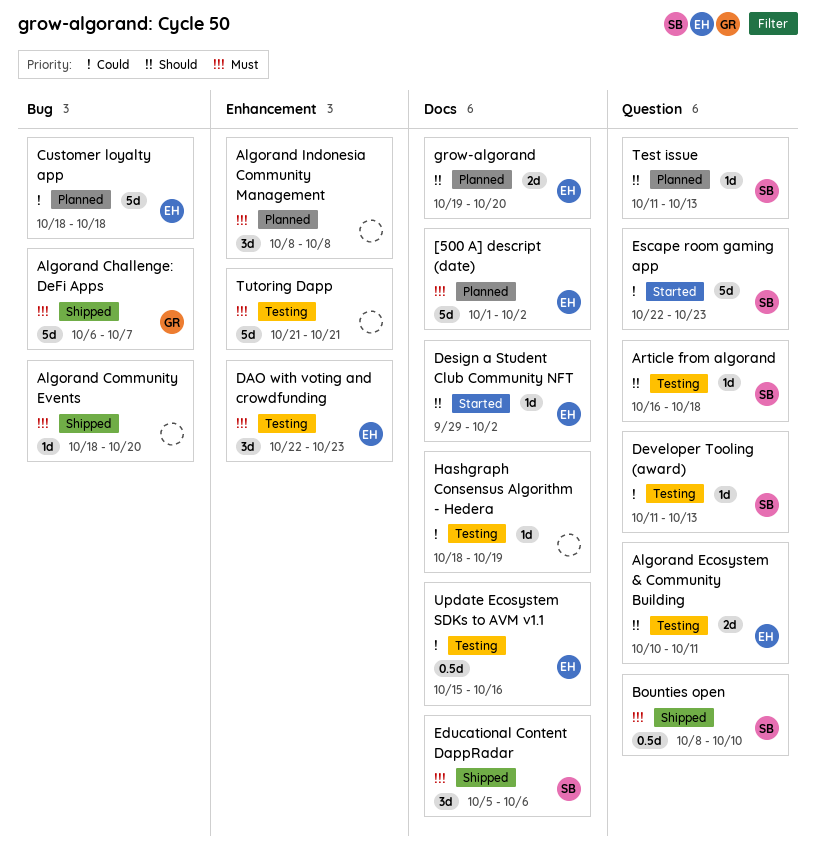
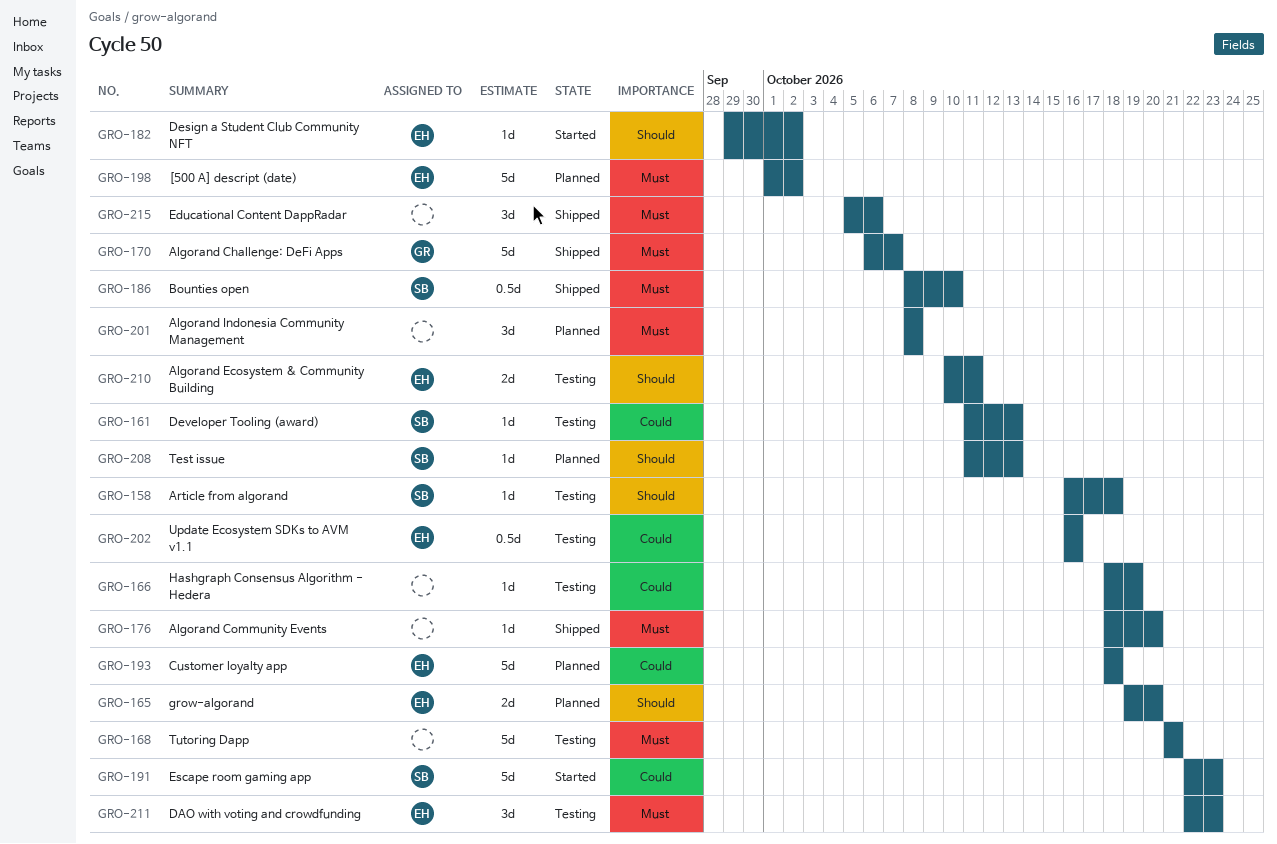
Educational Content DappRadar, owner: SB -> none
Update Ecosystem SDKs to AVM v1.1, start: Oct 15 -> Oct 16

